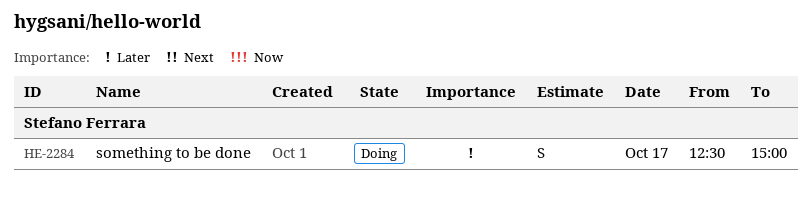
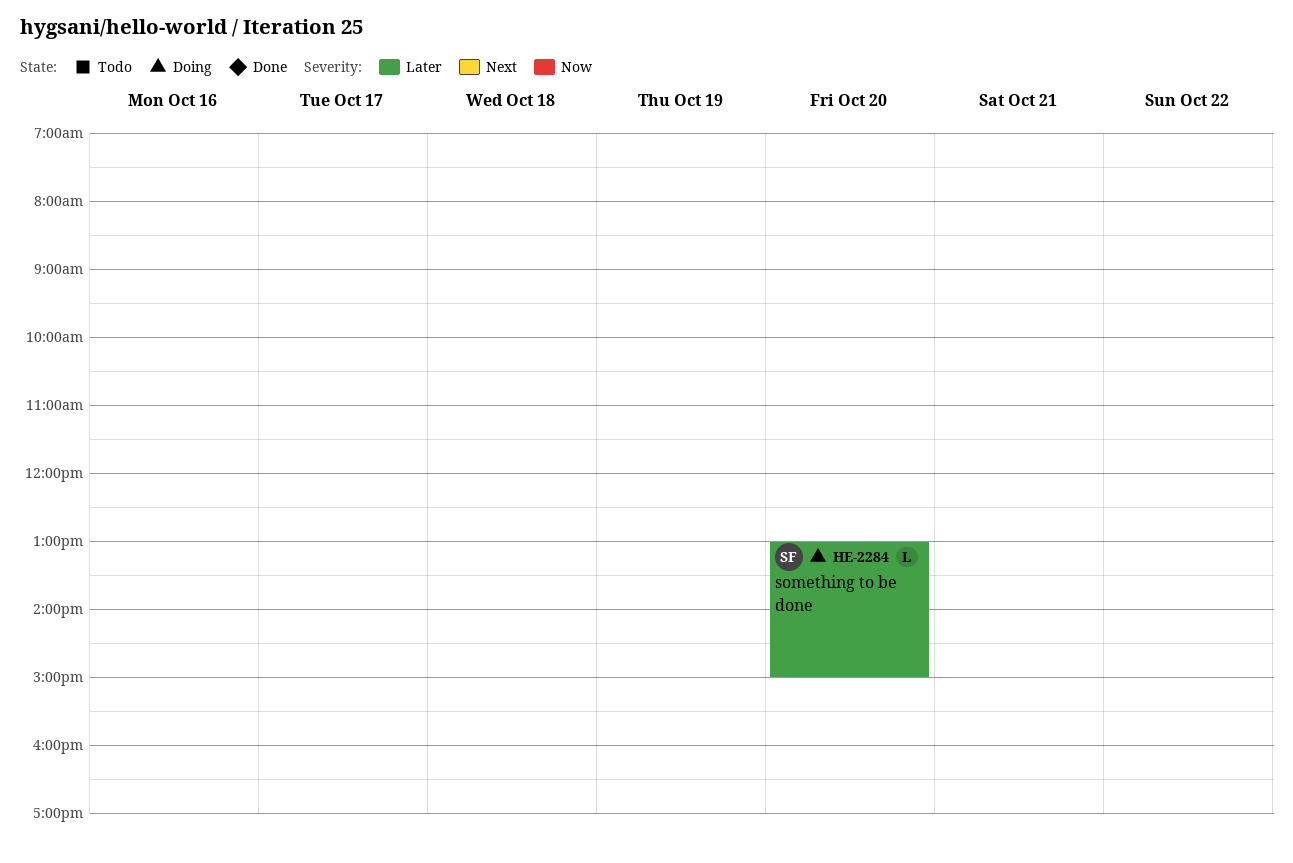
HE-2284, estimate: S -> L
HE-2284, day: Oct 17 -> Oct 20
HE-2284, begins: 12:30 -> 13:00

